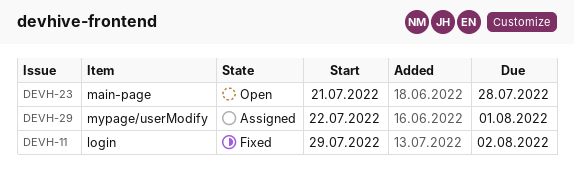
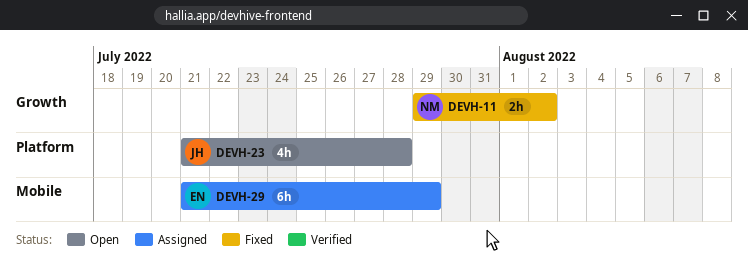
DEVH-29, start: Jul 22 -> Jul 21
DEVH-29, due: Aug 1 -> Jul 29

